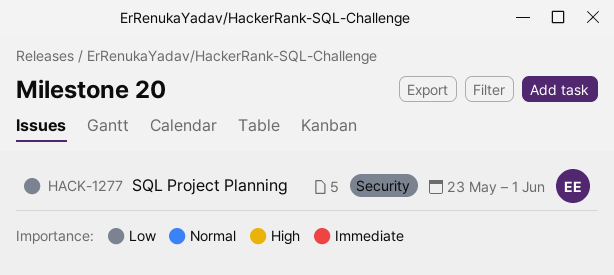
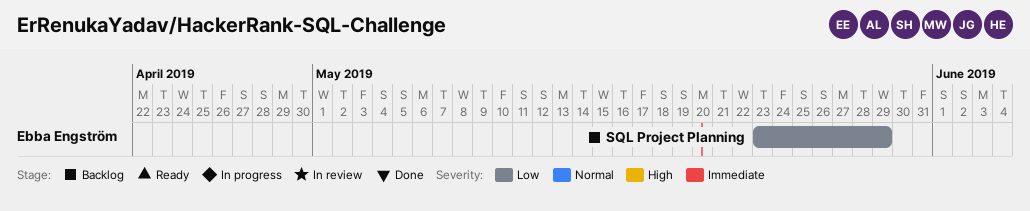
SQL Project Planning, due: Jun 1 -> May 29

